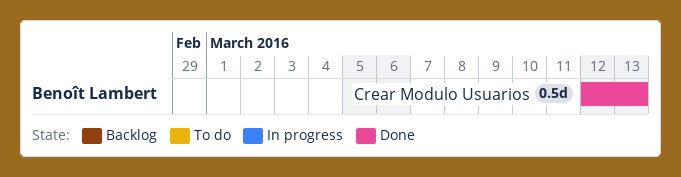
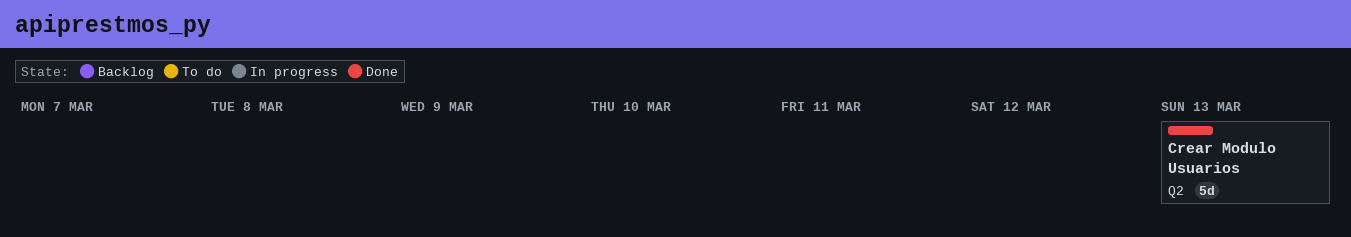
Crear Modulo Usuarios, estimate: 0.5d -> 5d

